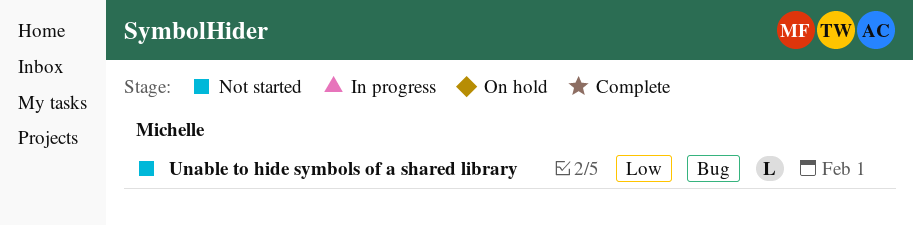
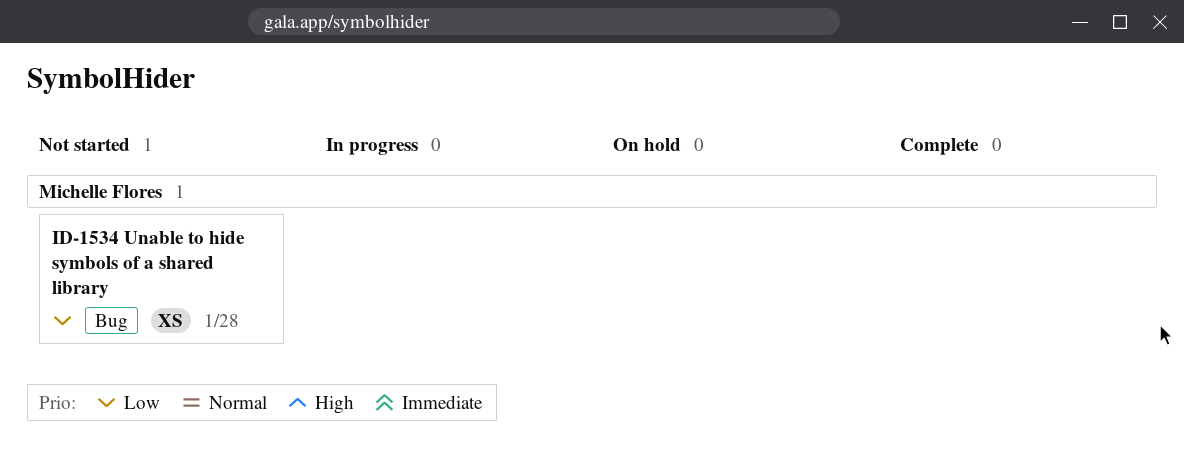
Unable to hide symbols of a shared library, estimate: L -> XS
Unable to hide symbols of a shared library, due: Feb 1 -> Jan 28

